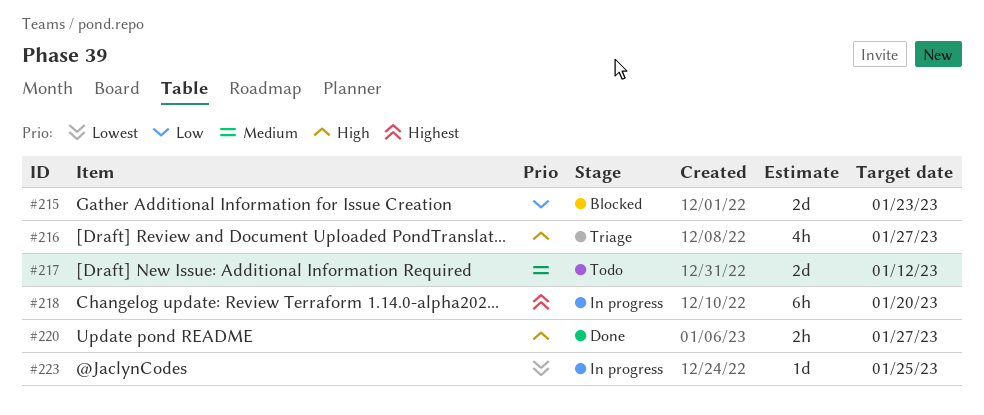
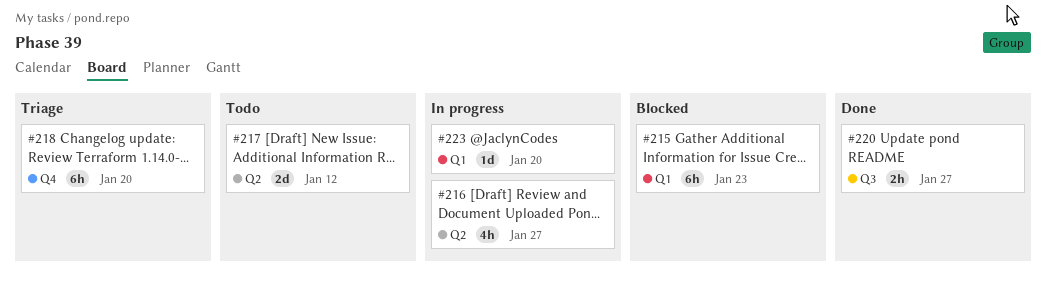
#215, estimate: 2d -> 6h
#216, status: Triage -> In progress
#218, status: In progress -> Triage
#223, due: Jan 25 -> Jan 20

